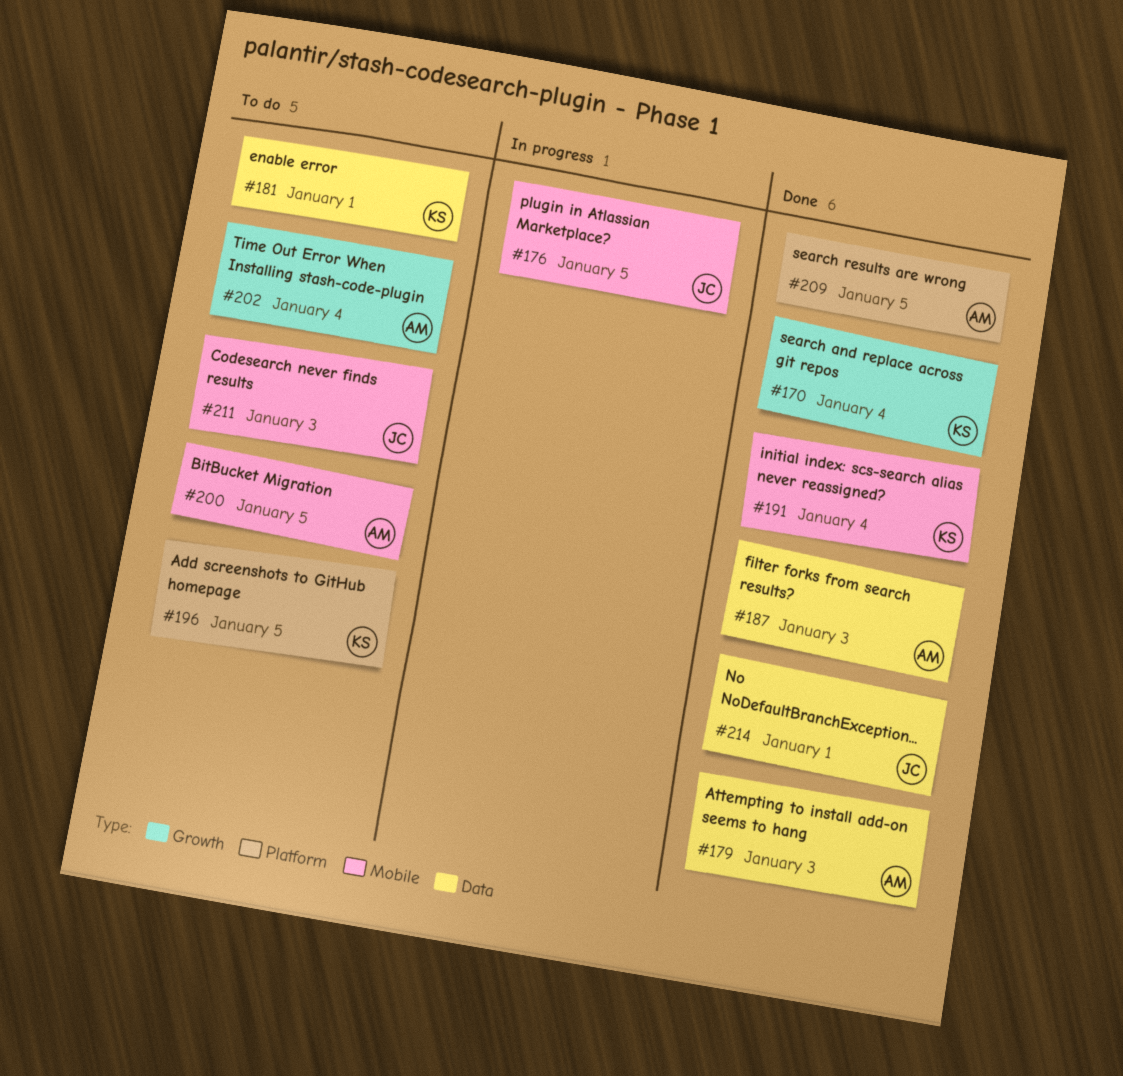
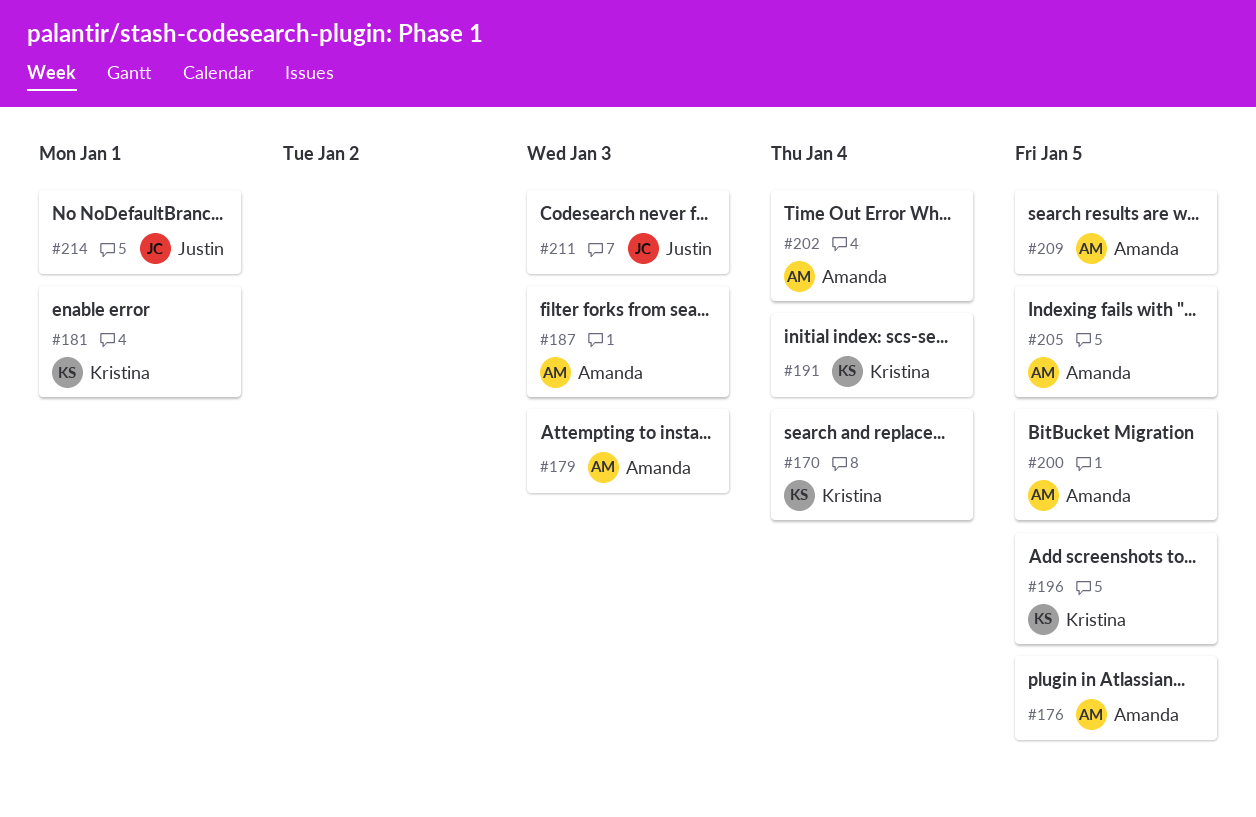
#176, owner: Justin -> Amanda
#205: none -> present

